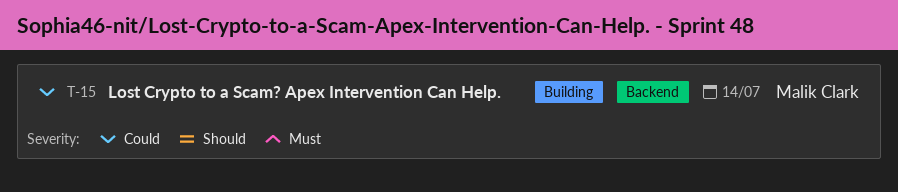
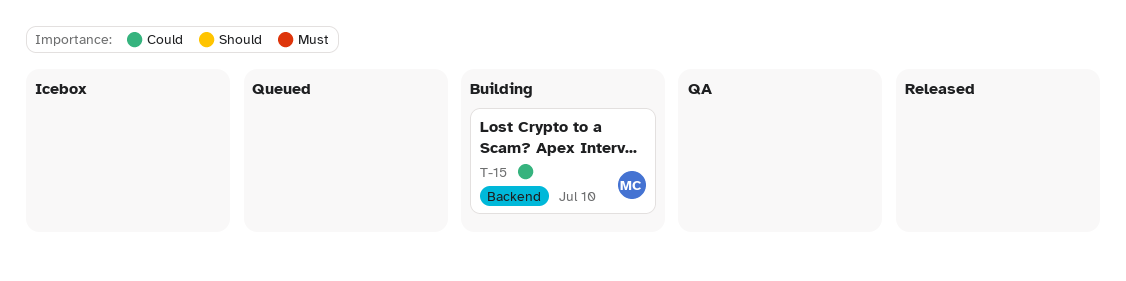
T-15, due: Jul 14 -> Jul 10

